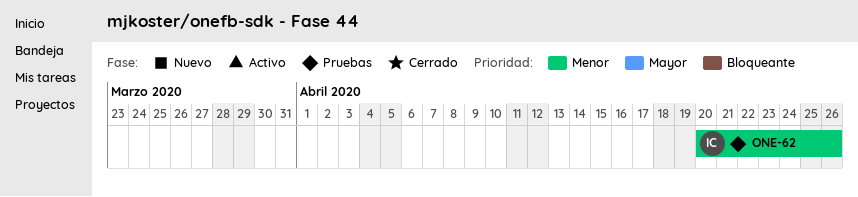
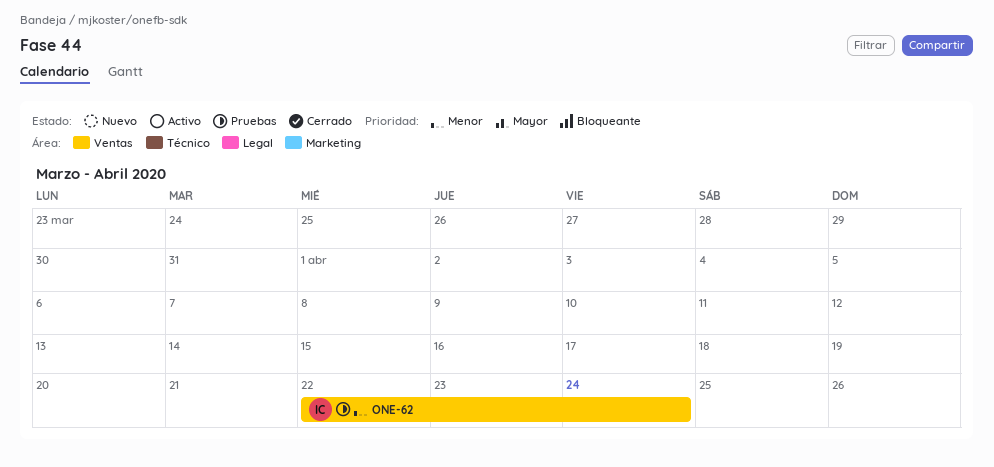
ONE-62, start: Apr 20 -> Apr 22
ONE-62, due: Apr 26 -> Apr 24

